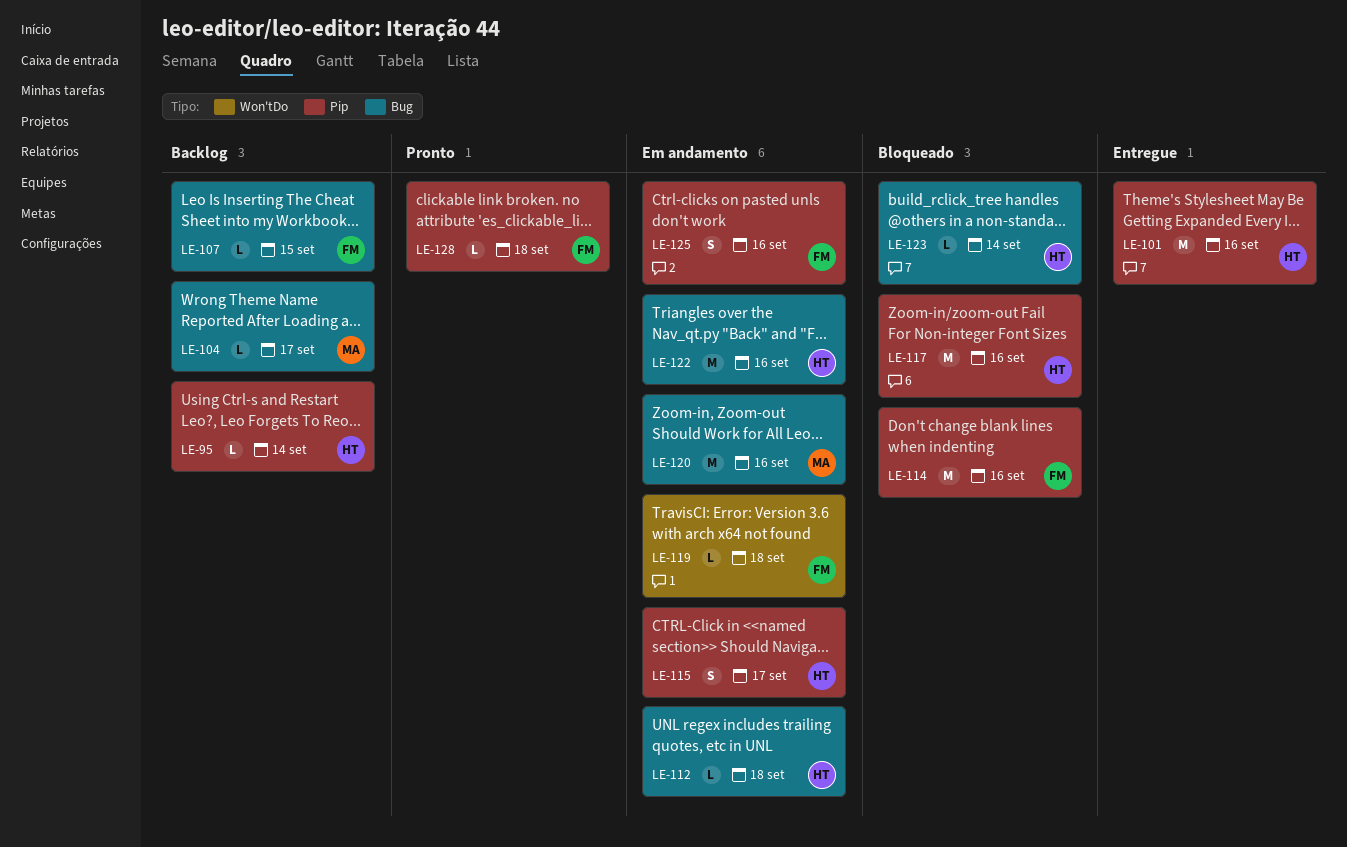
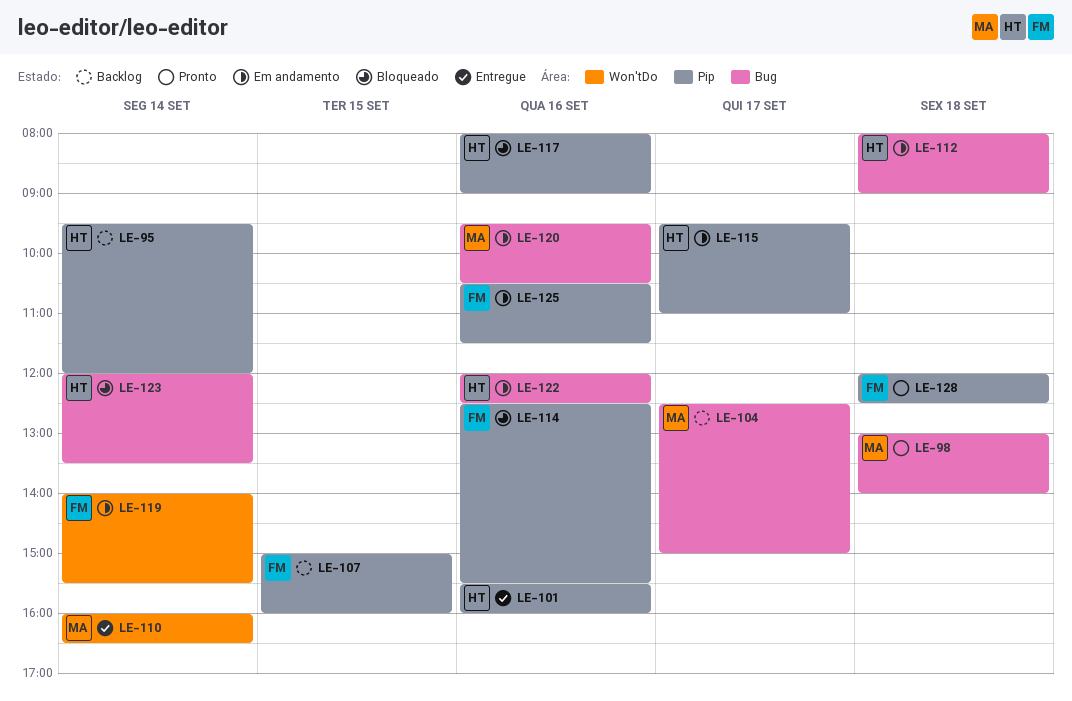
LE-98: none -> present
LE-107, label: Bug -> Pip
LE-110: none -> present
LE-119, day: Sep 18 -> Sep 14

